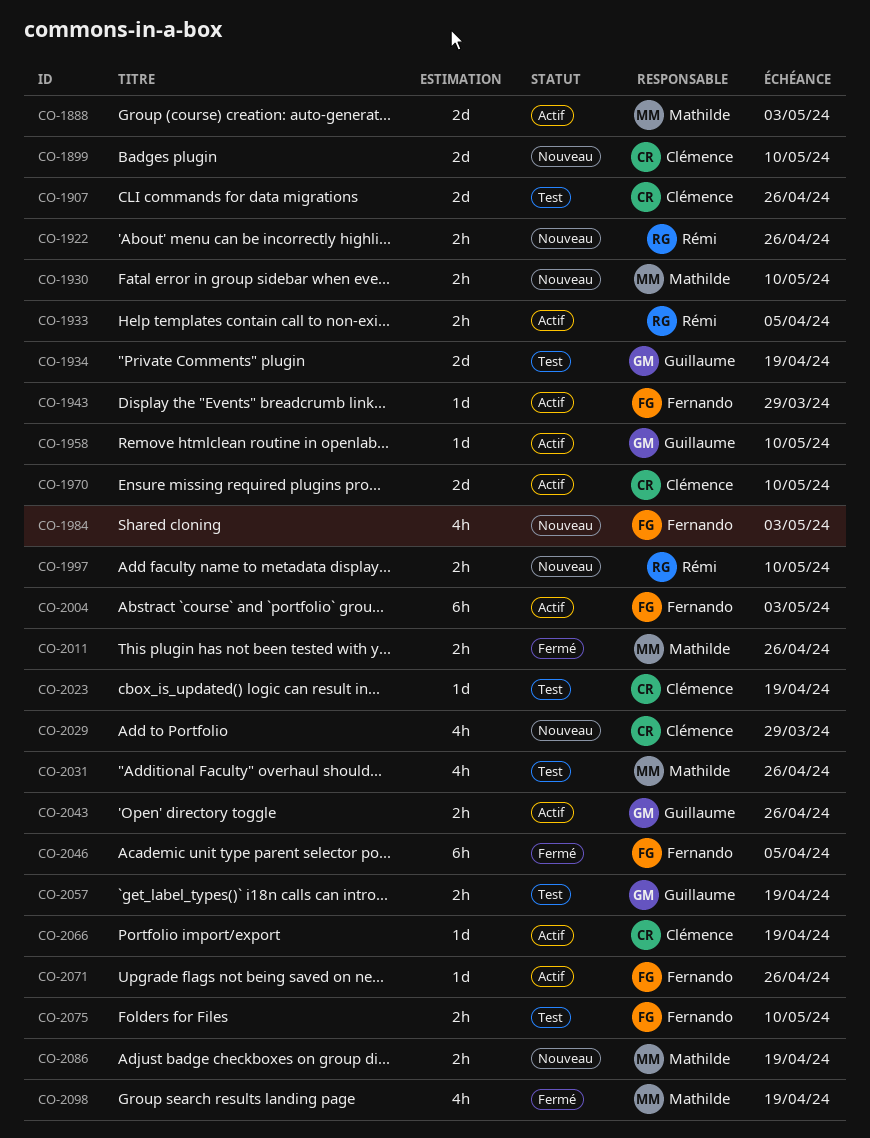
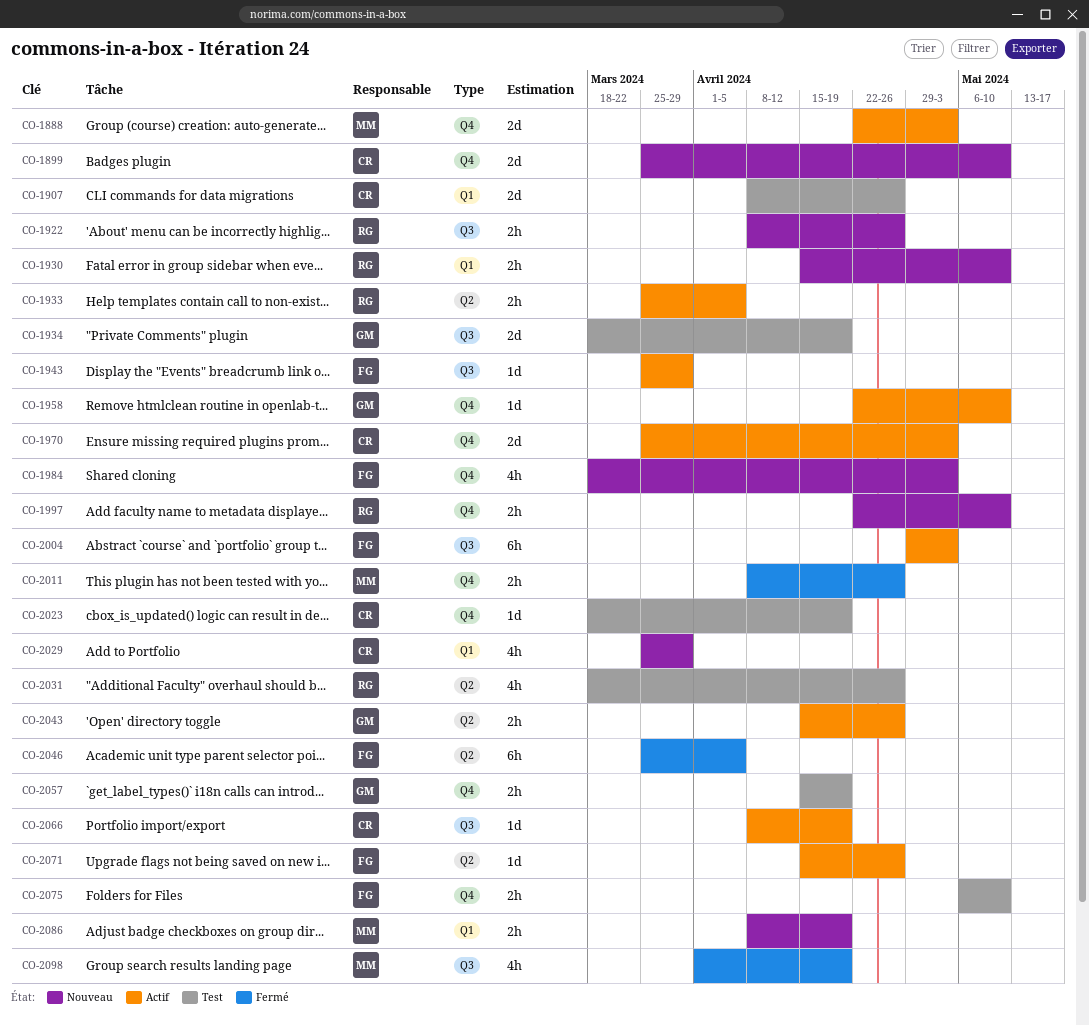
CO-1930, owner: Mathilde -> Rémi
CO-1970, due: May 10 -> May 3
CO-2031, owner: Mathilde -> Rémi

